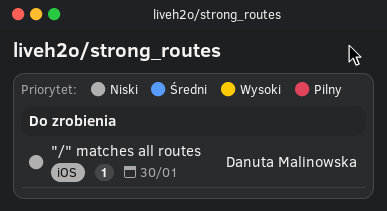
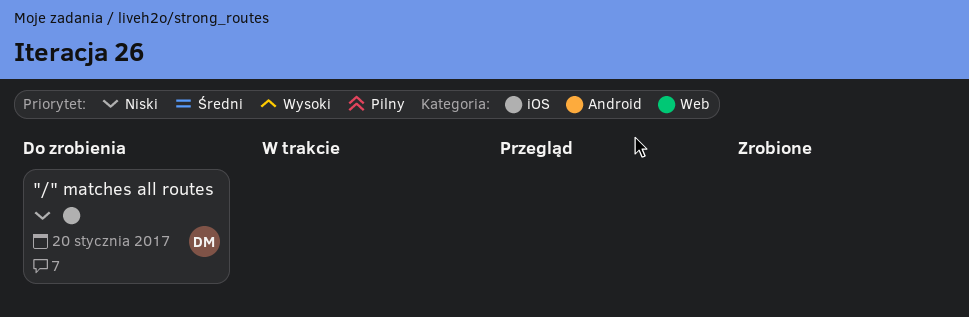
"/" matches all routes, due: Jan 30 -> Jan 20

